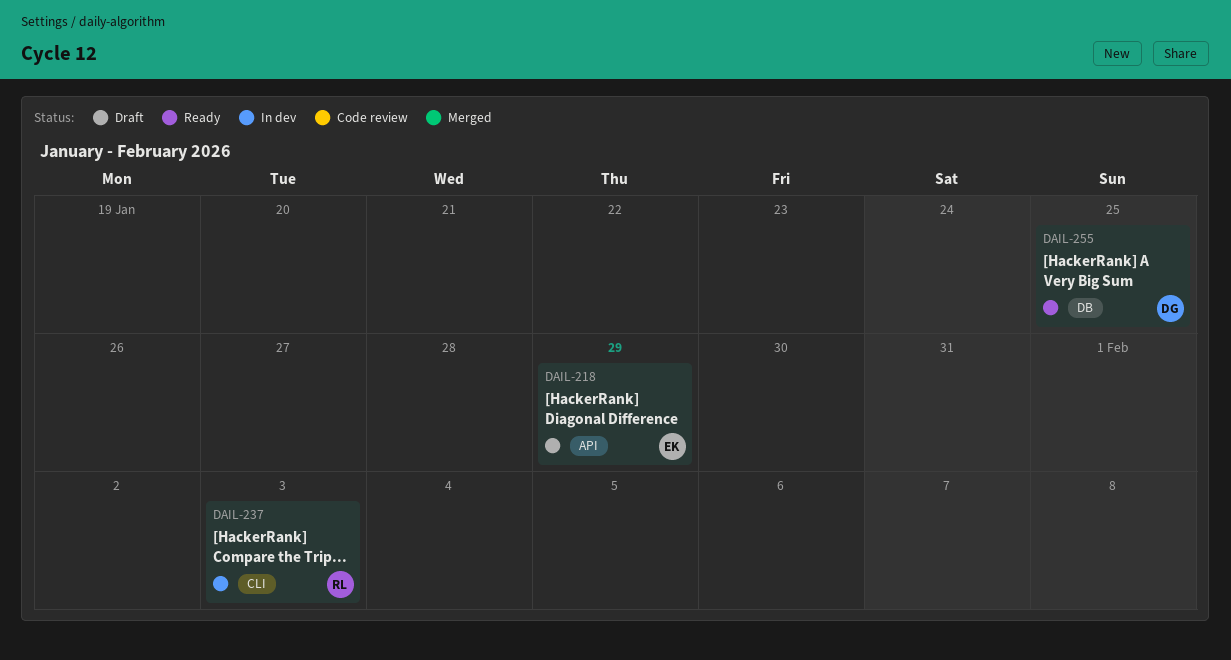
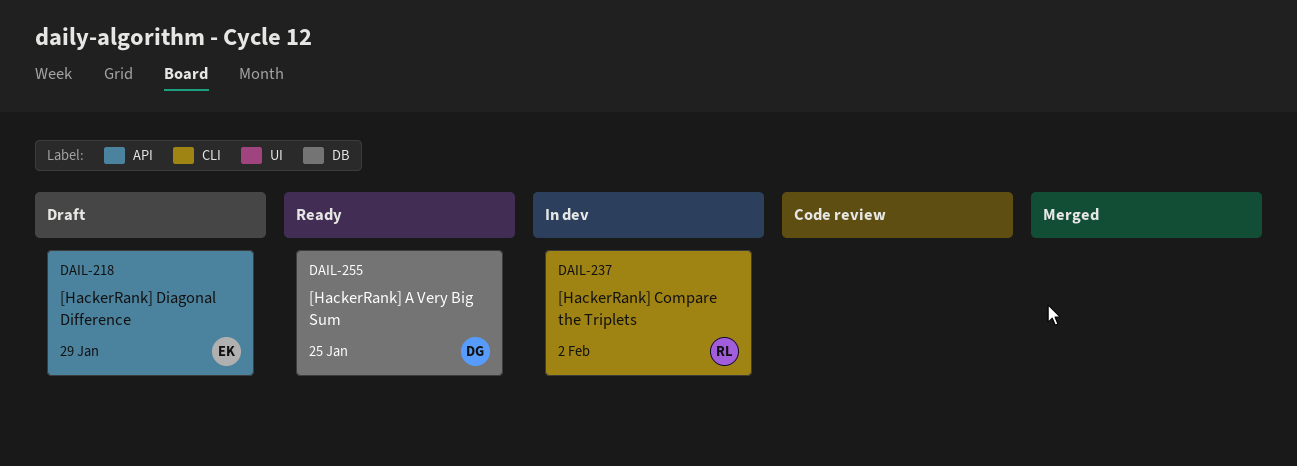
DAIL-237, due: Feb 3 -> Feb 2

